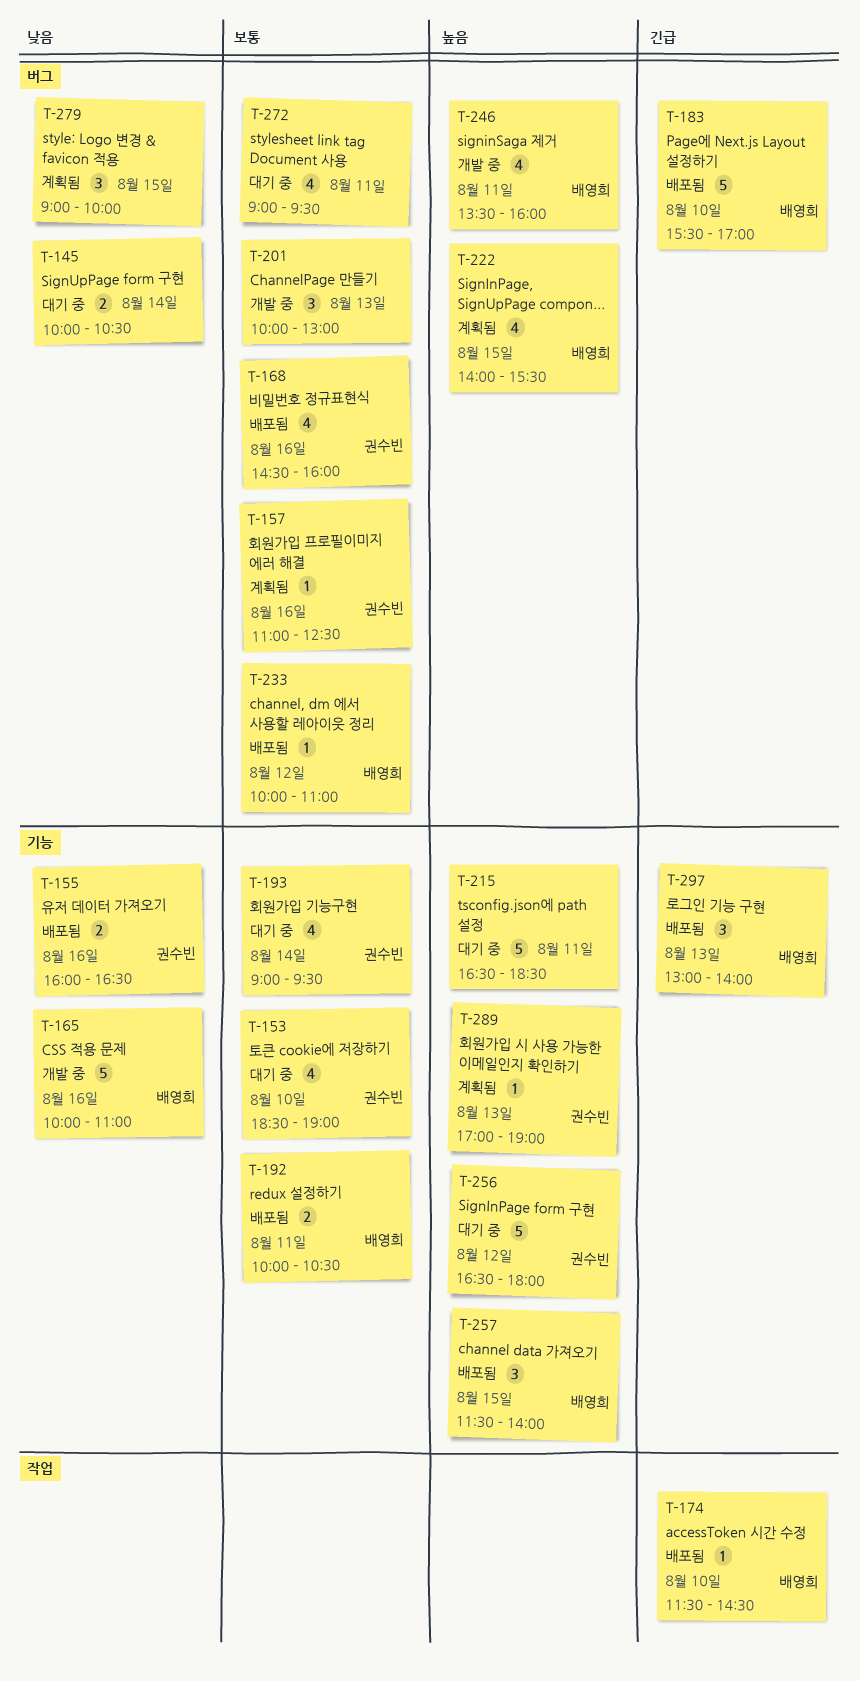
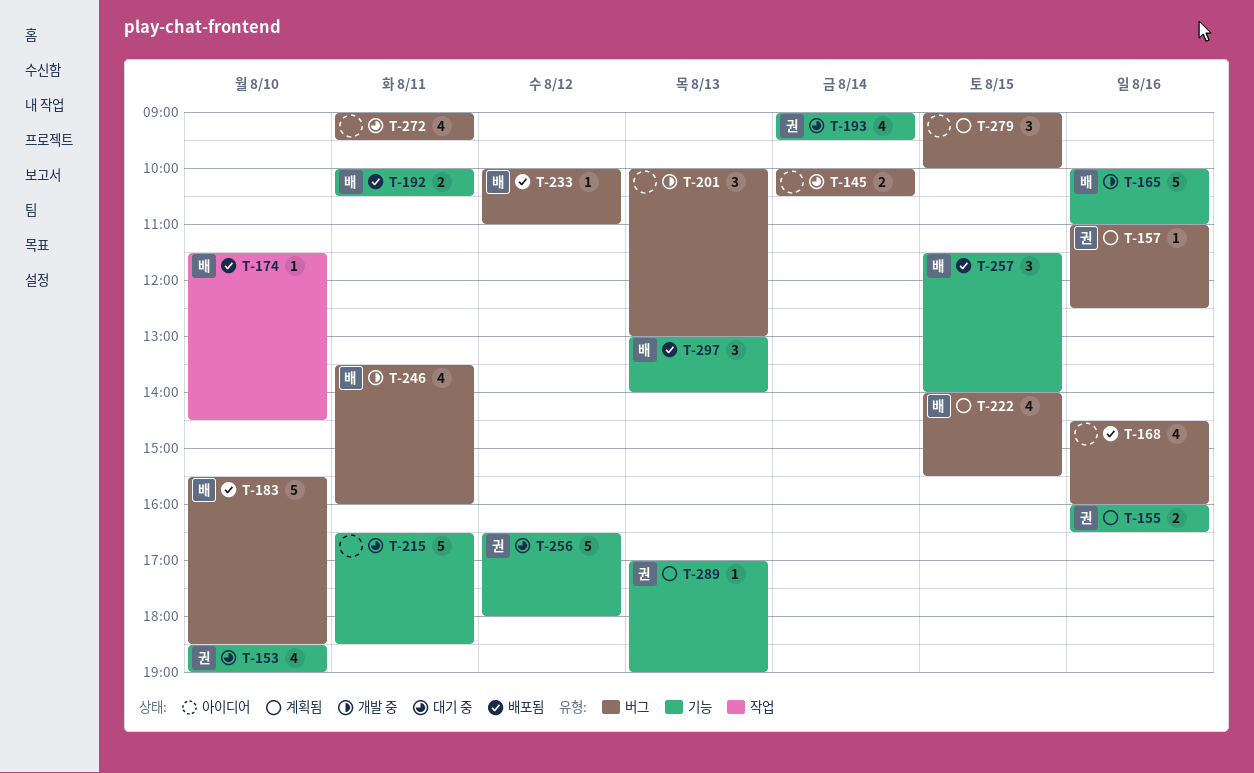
T-155, status: 배포됨 -> 계획됨
T-168, owner: 권수빈 -> none
T-183, ends: 17:00 -> 18:30

